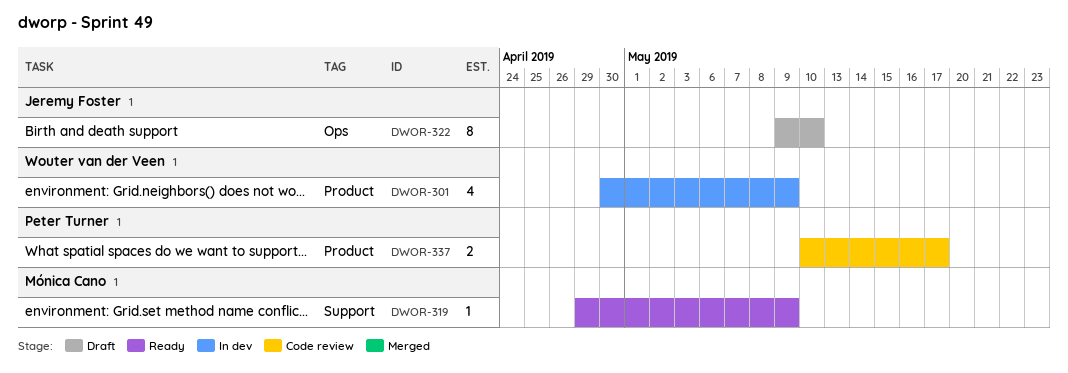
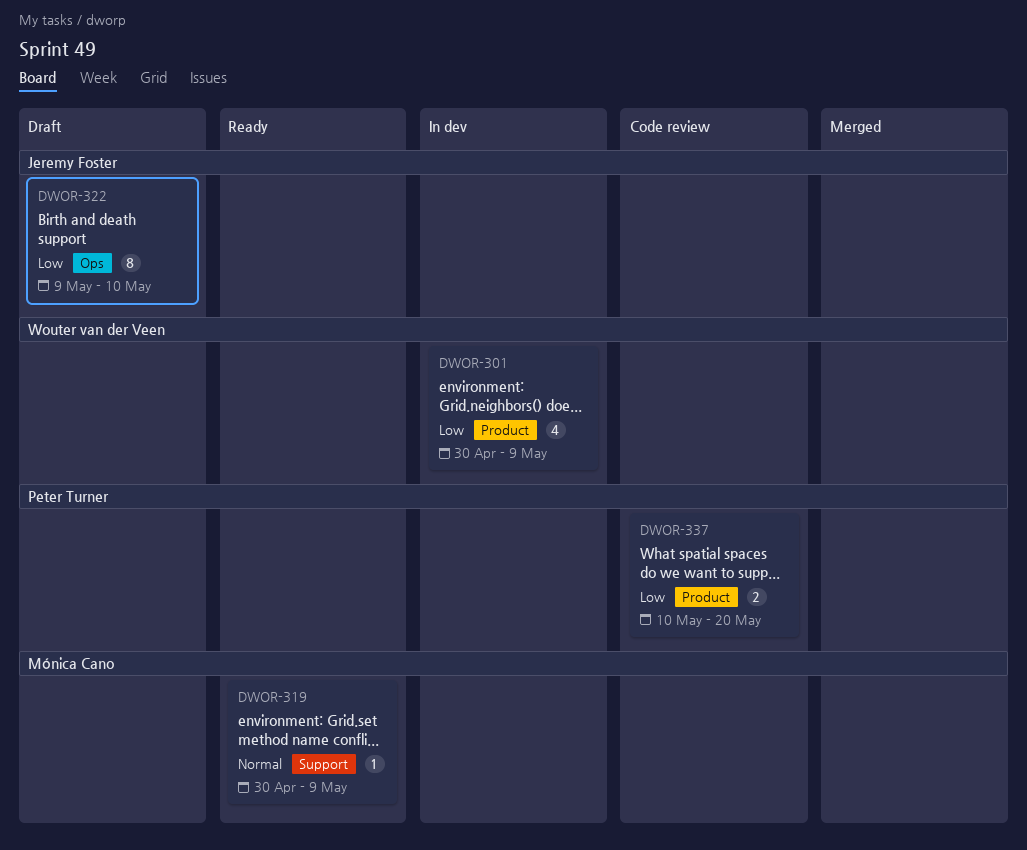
DWOR-319, start: Apr 29 -> Apr 30
DWOR-337, due: May 17 -> May 20

